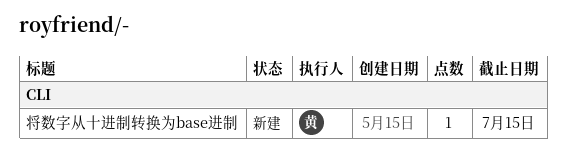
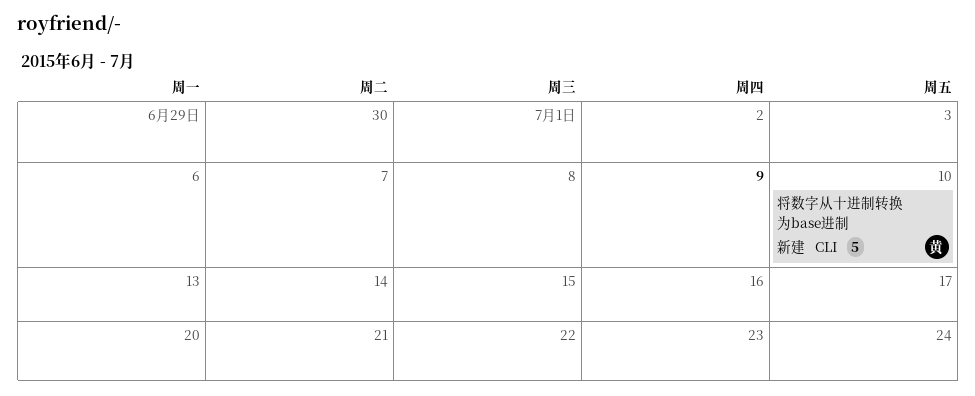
将数字从十进制转换为base进制, estimate: 1 -> 5
将数字从十进制转换为base进制, due: Jul 15 -> Jul 10

